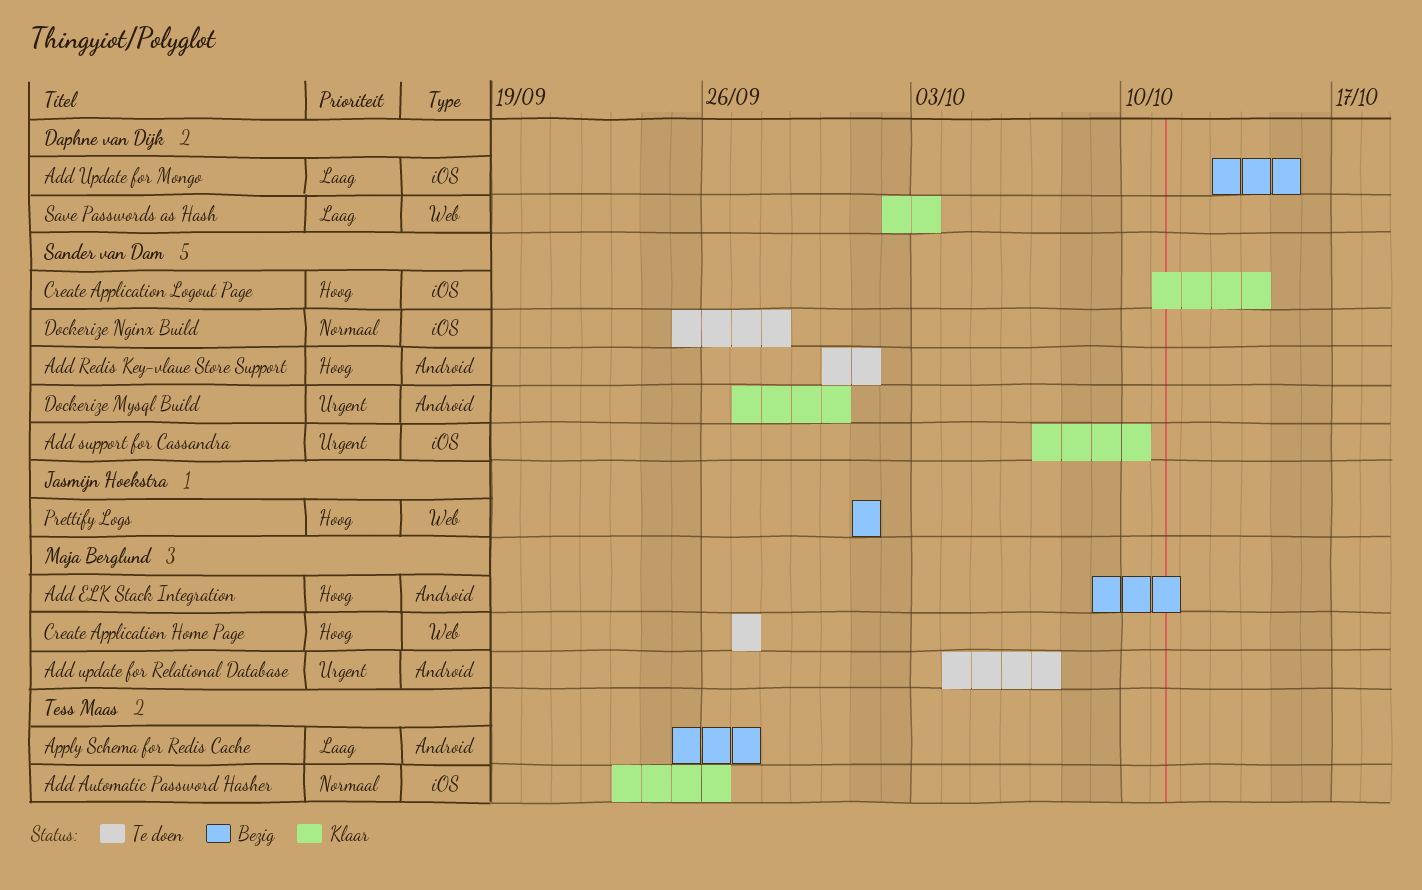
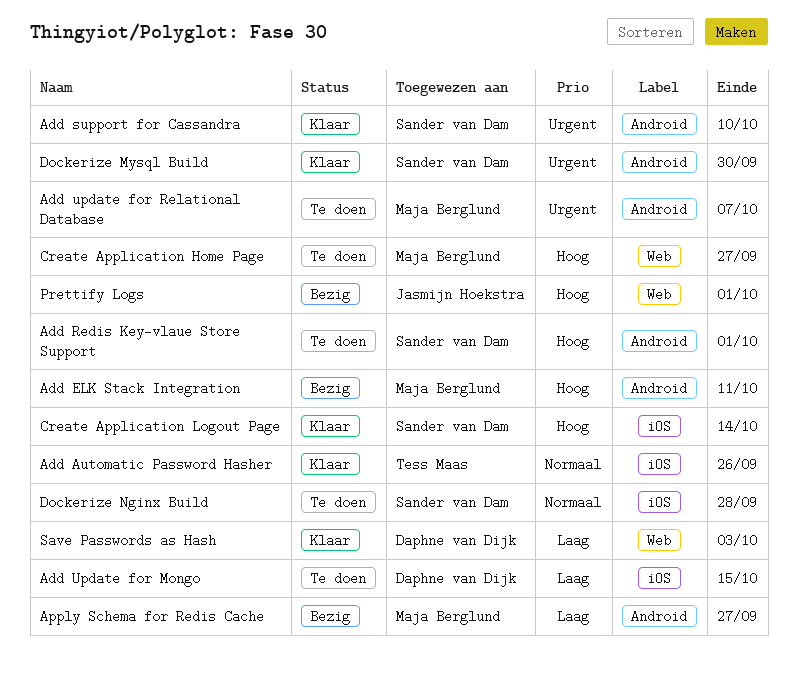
Add support for Cassandra, label: iOS -> Android
Add Update for Mongo, status: Bezig -> Te doen
Apply Schema for Redis Cache, owner: Tess Maas -> Maja Berglund

